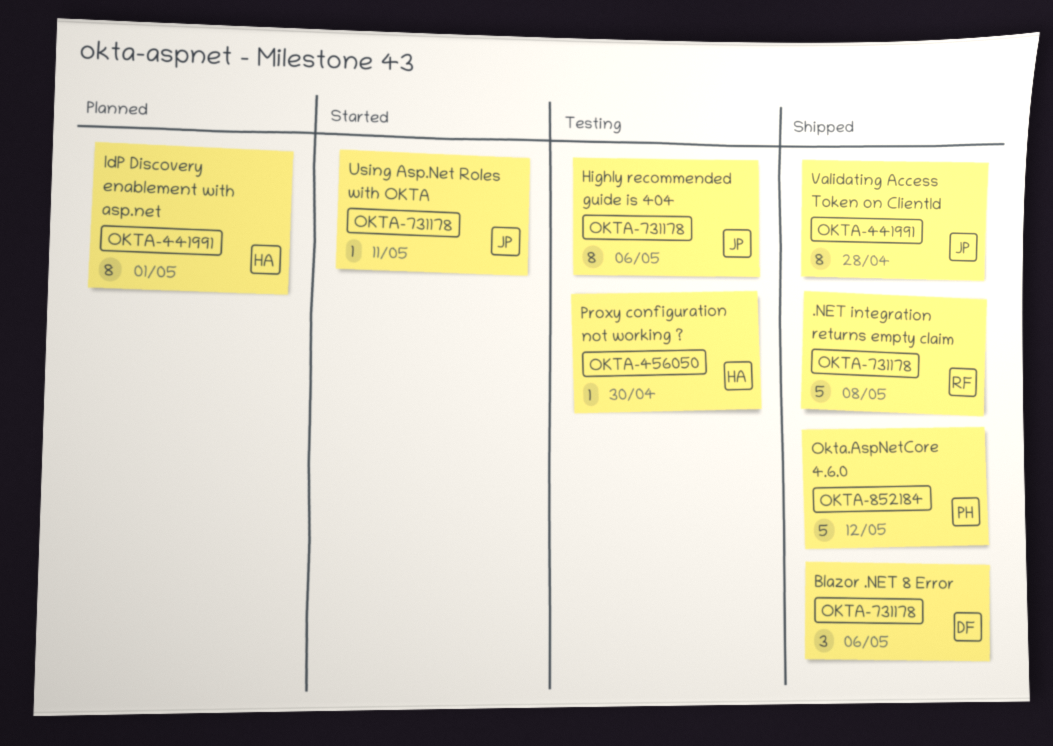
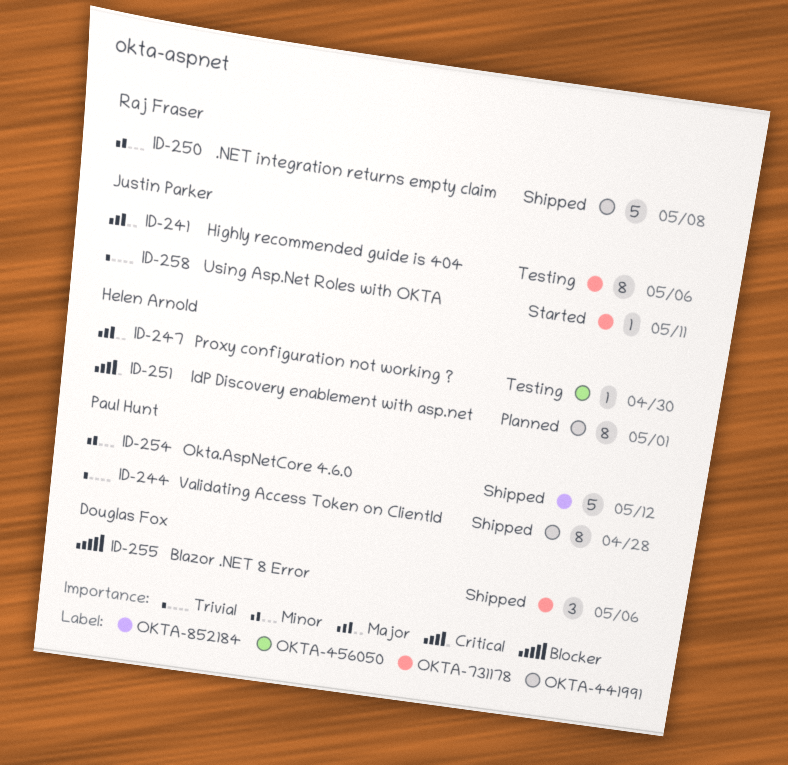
.NET integration returns empty claim, label: OKTA-731178 -> OKTA-441991
Validating Access Token on ClientId, owner: Justin Parker -> Paul Hunt

